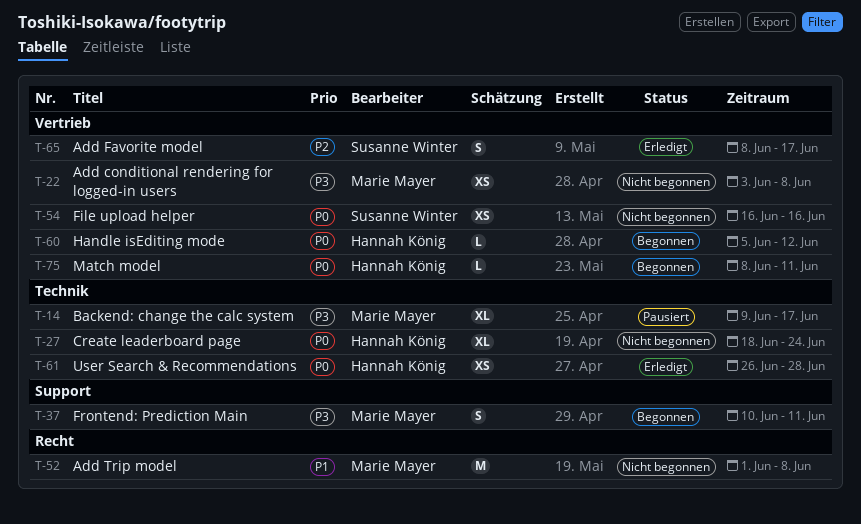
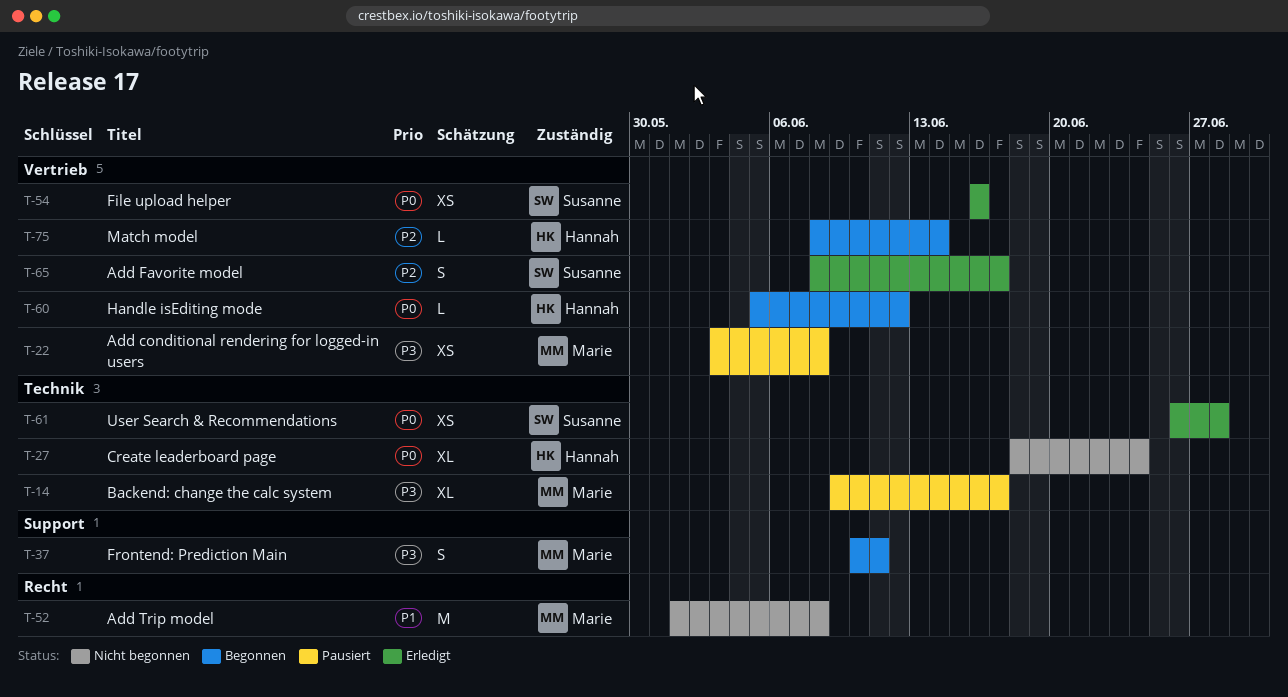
T-22, status: Nicht begonnen -> Pausiert
T-54, status: Nicht begonnen -> Erledigt
T-61, owner: Hannah König -> Susanne Winter
T-75, priority: P0 -> P2
T-75, due: Jun 11 -> Jun 14

